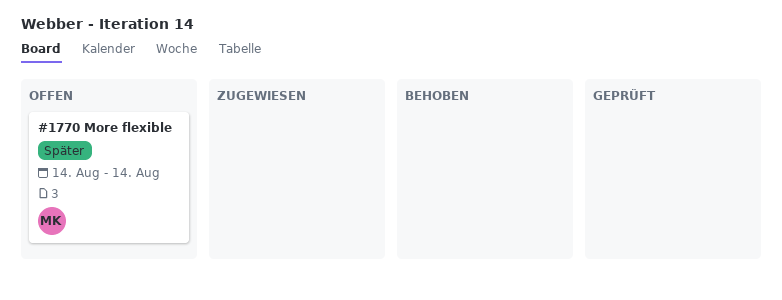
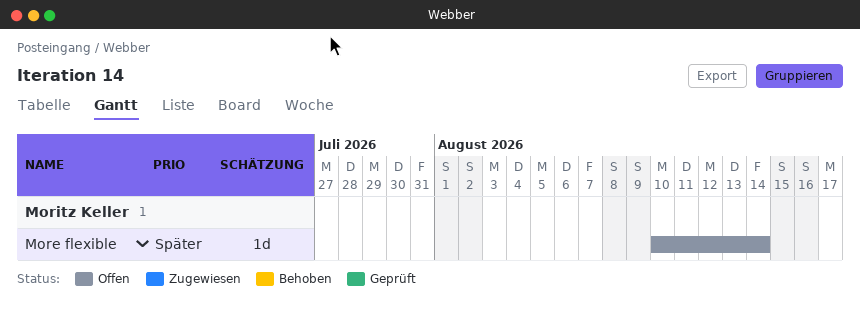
More flexible, start: Aug 14 -> Aug 10

